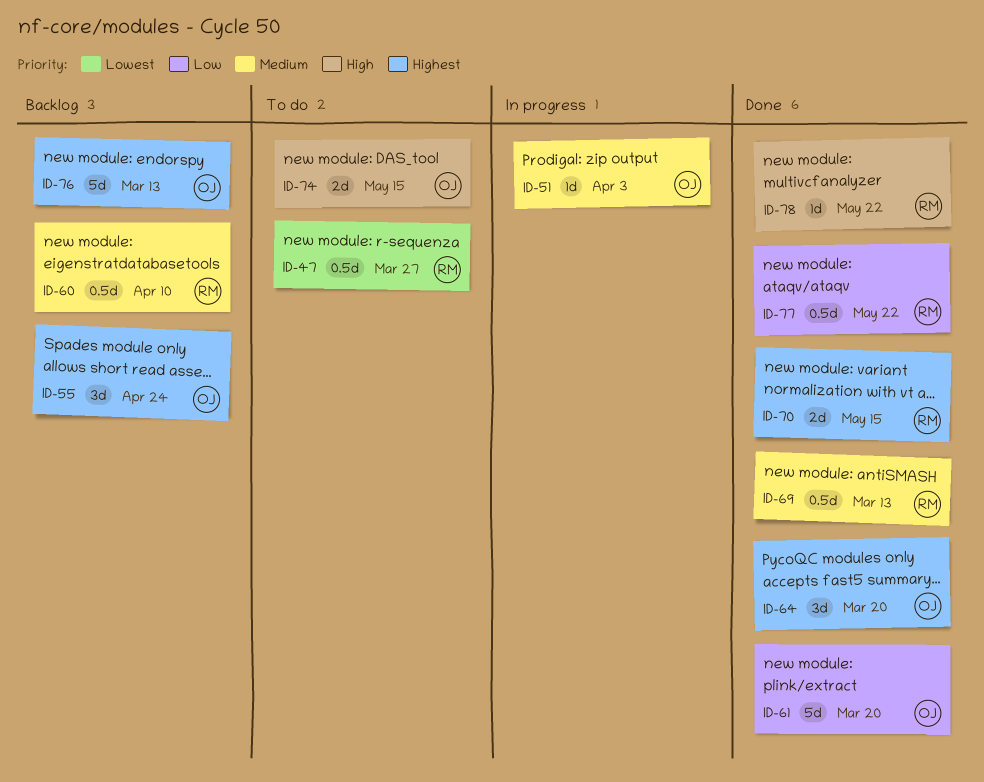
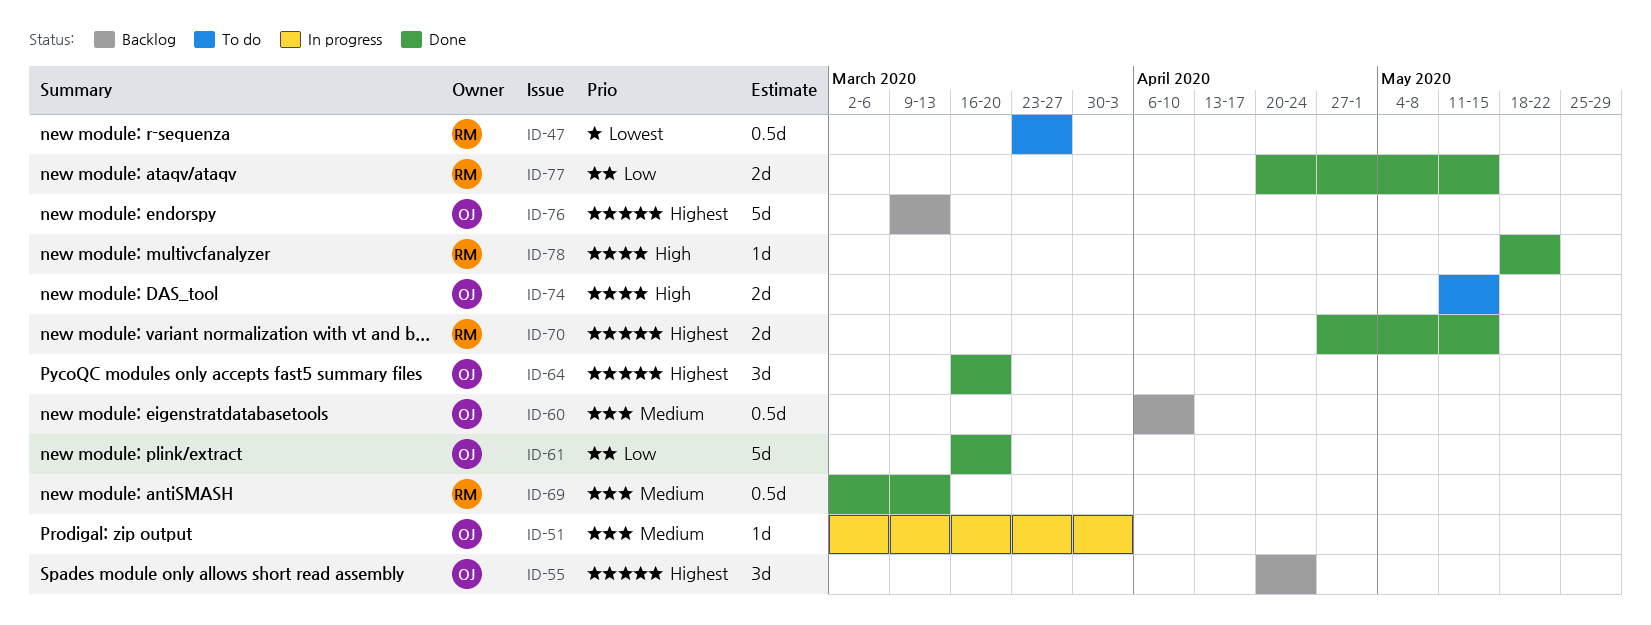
ID-60, owner: RM -> OJ
ID-77, estimate: 0.5d -> 2d
ID-77, due: May 22 -> May 15

